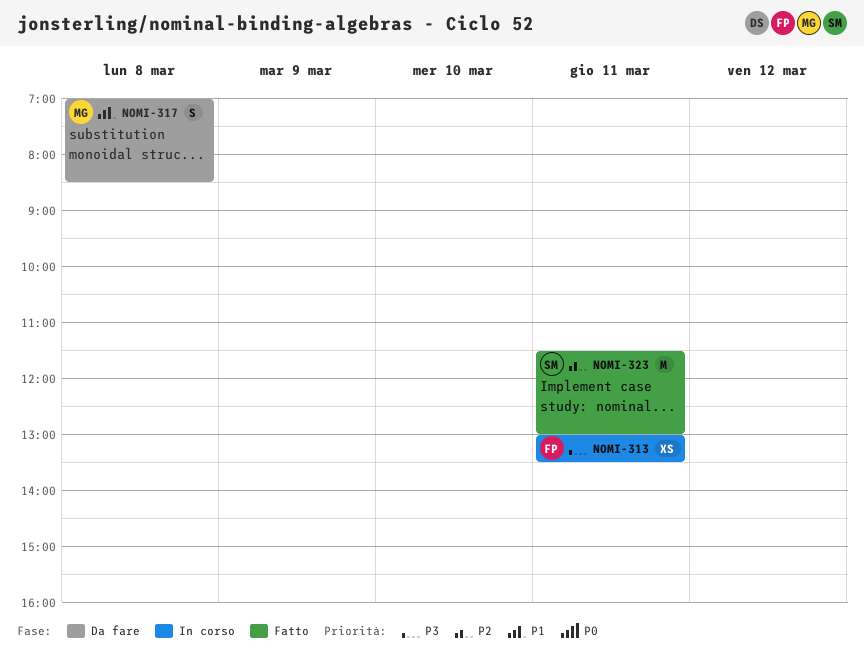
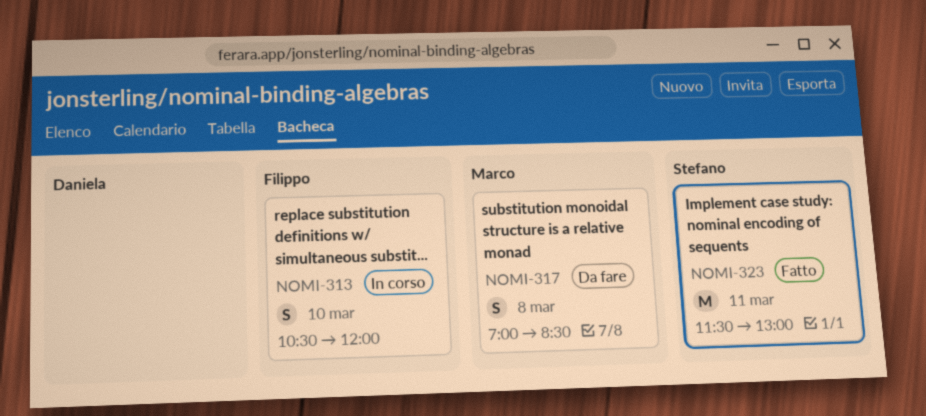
NOMI-313, estimate: XS -> S
NOMI-313, day: Mar 11 -> Mar 10
NOMI-313, begins: 13:00 -> 10:30
NOMI-313, ends: 13:30 -> 12:00

